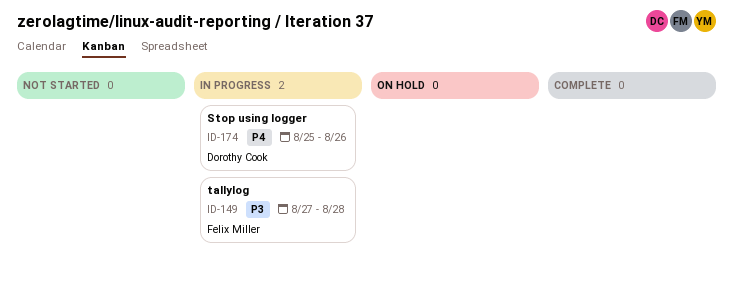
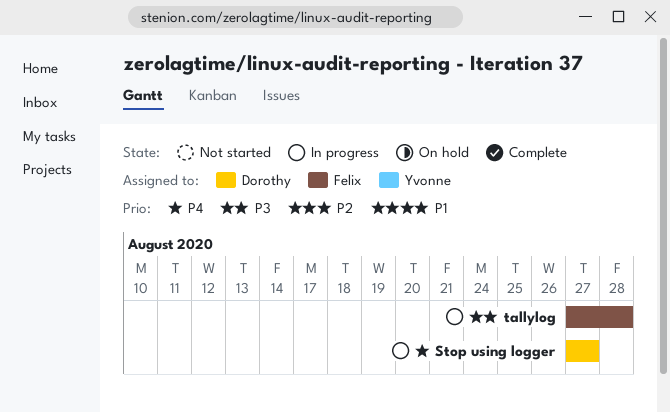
Stop using logger, start: Aug 25 -> Aug 27
Stop using logger, due: Aug 26 -> Aug 27

